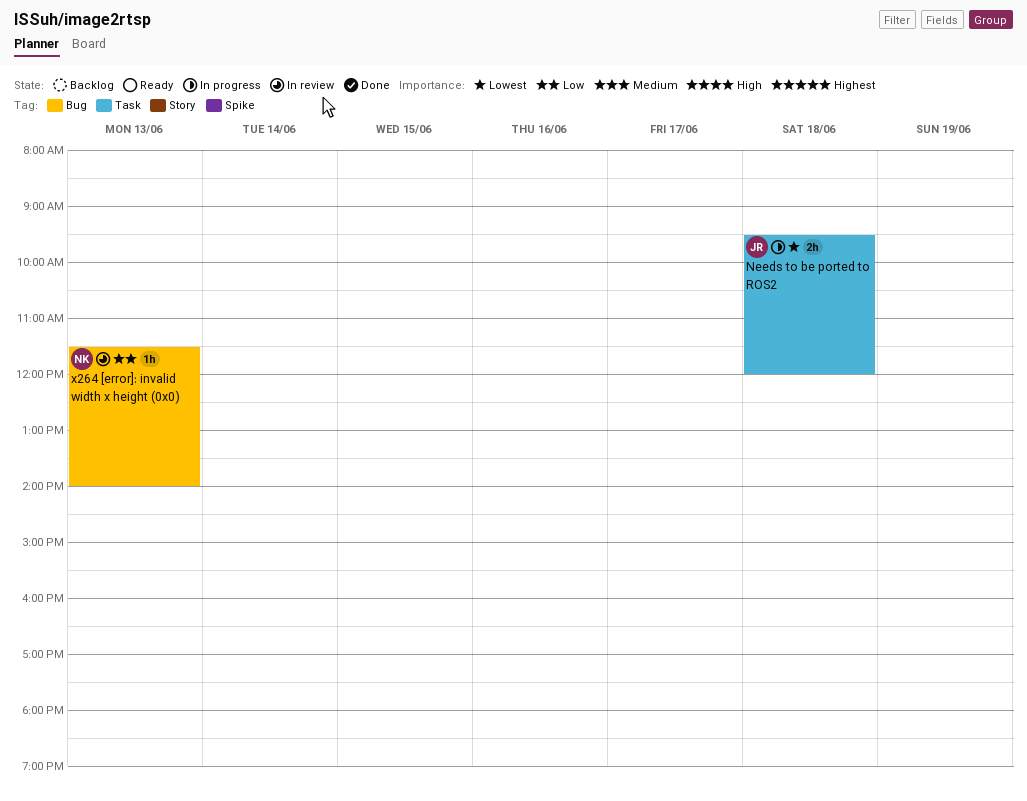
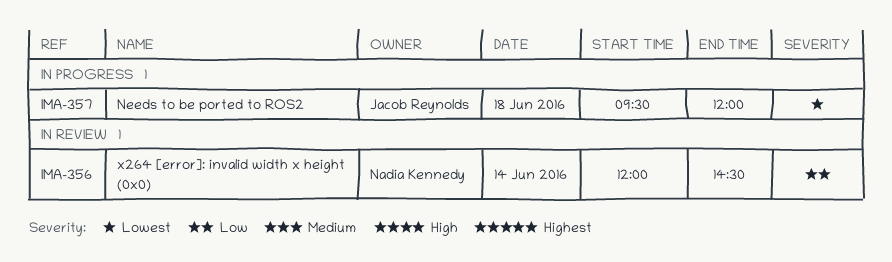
x264 [error]: invalid width x height (0x0), day: Jun 13 -> Jun 14
x264 [error]: invalid width x height (0x0), begins: 11:30 -> 12:00
x264 [error]: invalid width x height (0x0), ends: 14:00 -> 14:30

